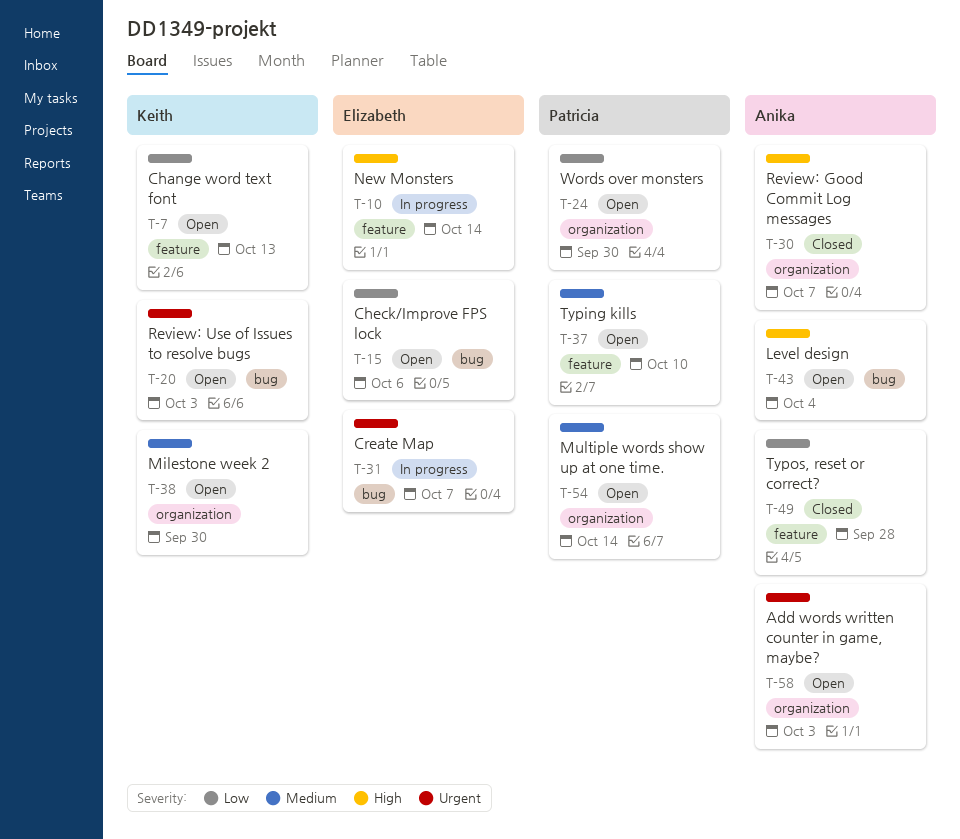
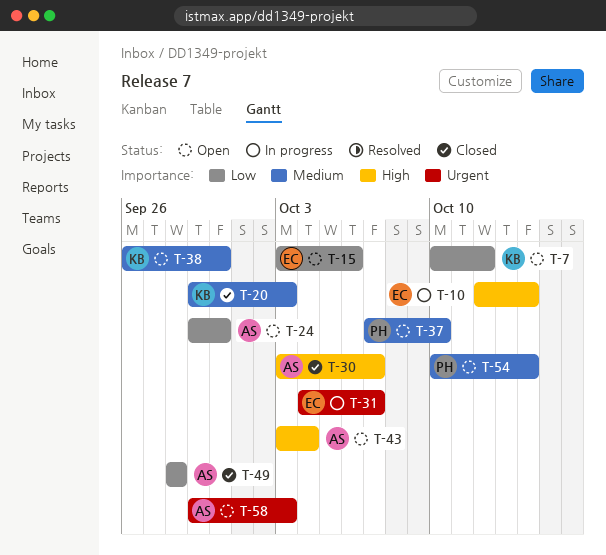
T-7, due: Oct 13 -> Oct 12
T-20, status: Open -> Closed
T-20, priority: Urgent -> Medium
T-24, owner: Patricia -> Anika

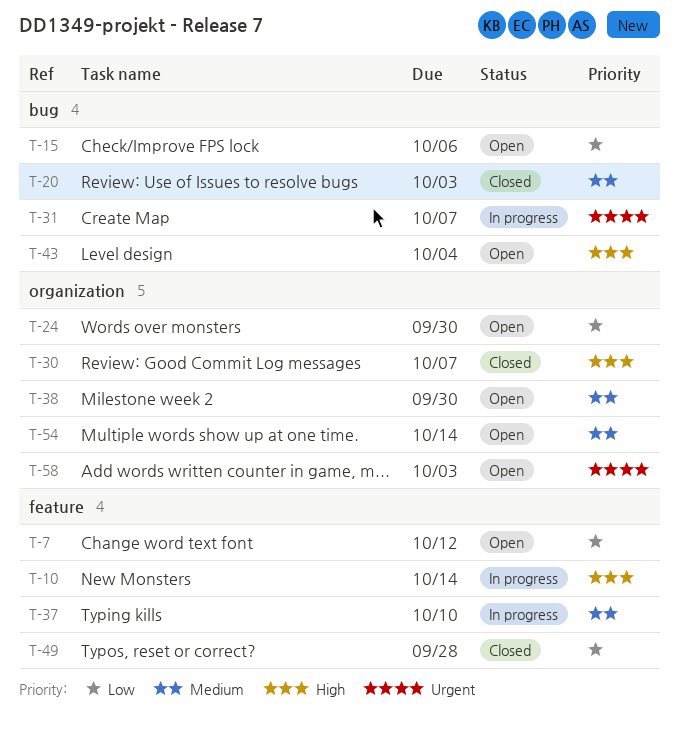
T-37, status: Open -> In progress

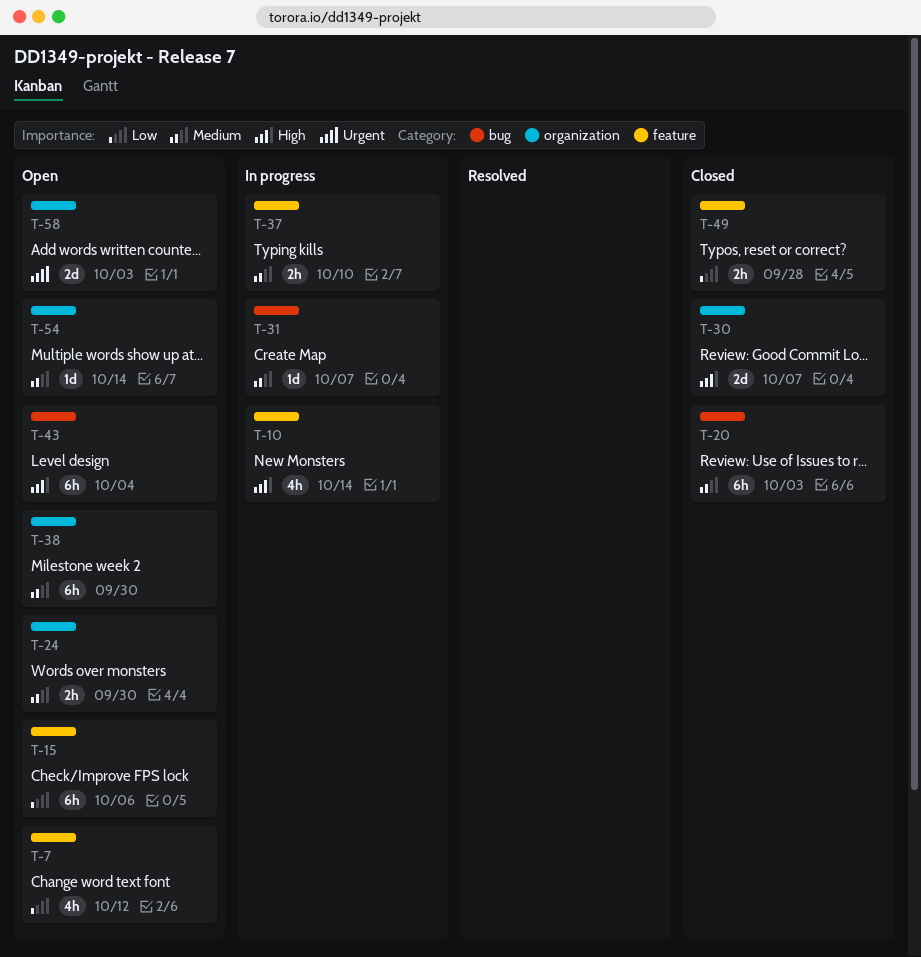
T-15, label: bug -> feature
T-24, priority: Low -> Medium
T-31, priority: Urgent -> Medium

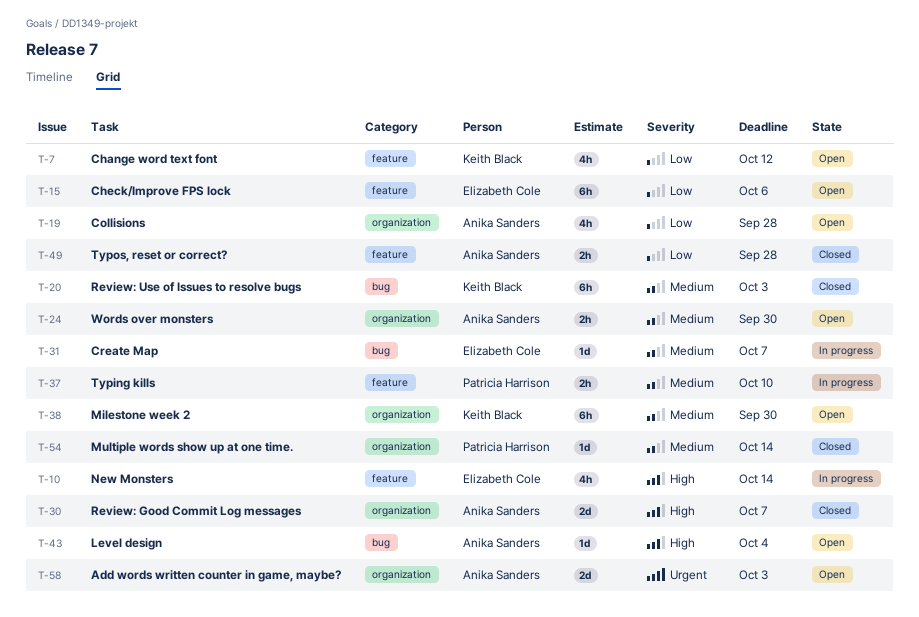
T-19: none -> present
T-43, estimate: 6h -> 1d
T-54, status: Open -> Closed

